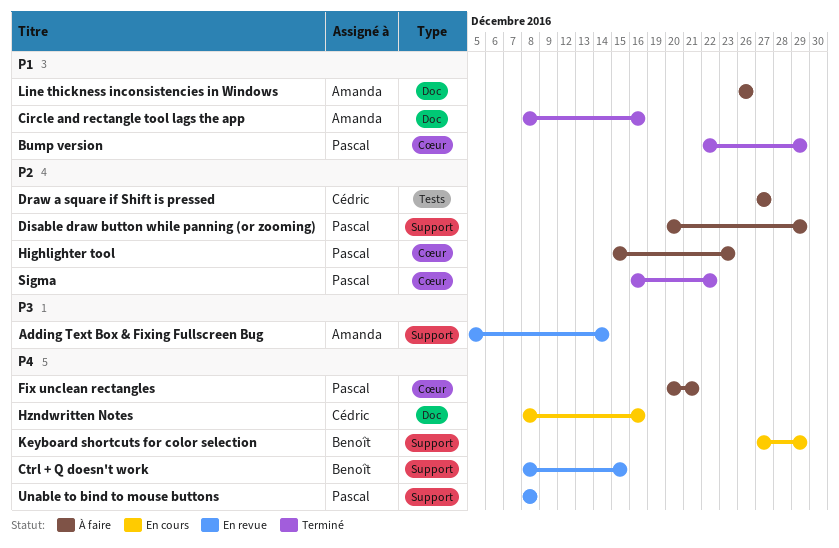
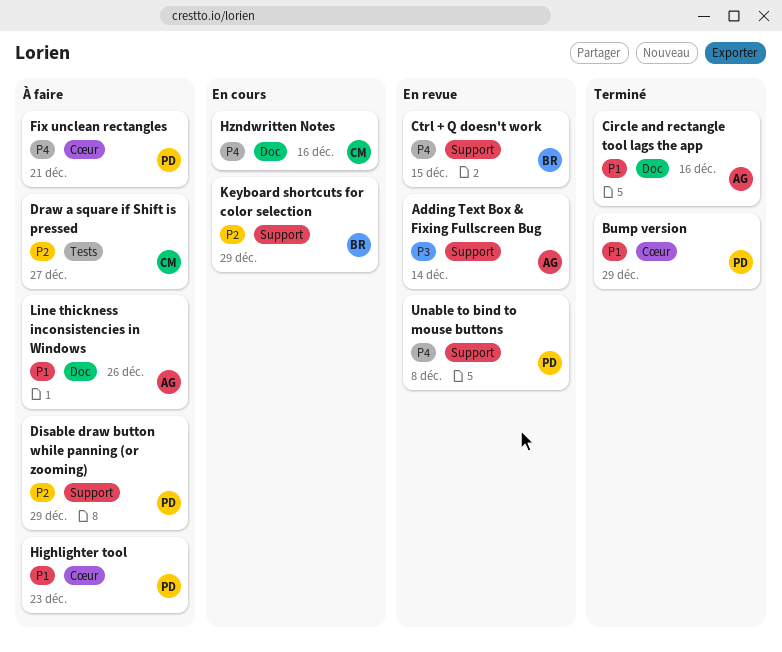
Highlighter tool, priority: P2 -> P1
Keyboard shortcuts for color selection, priority: P4 -> P2
Sigma: present -> none

